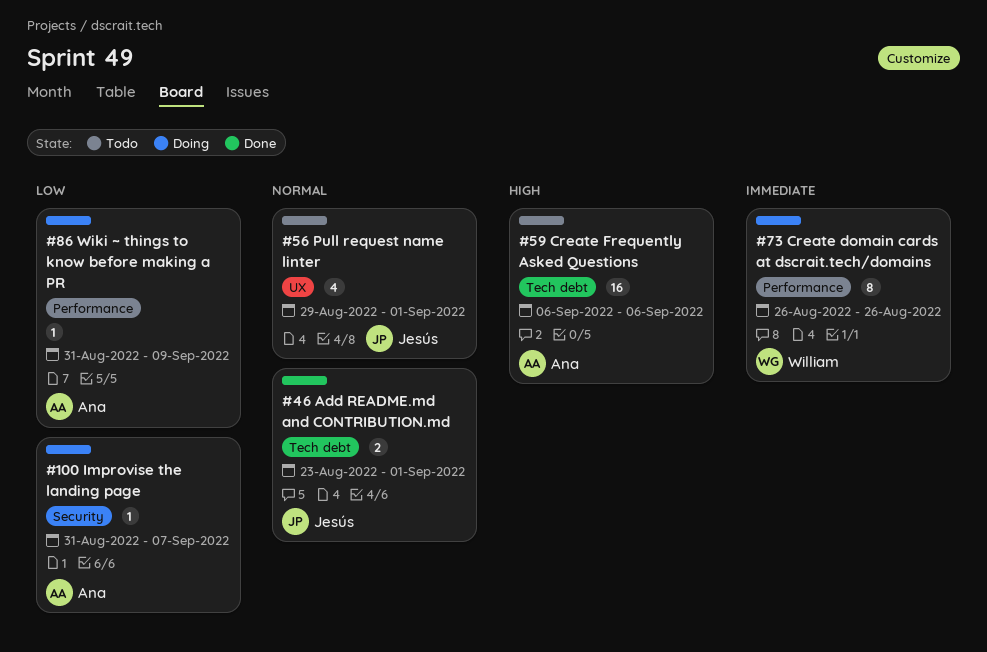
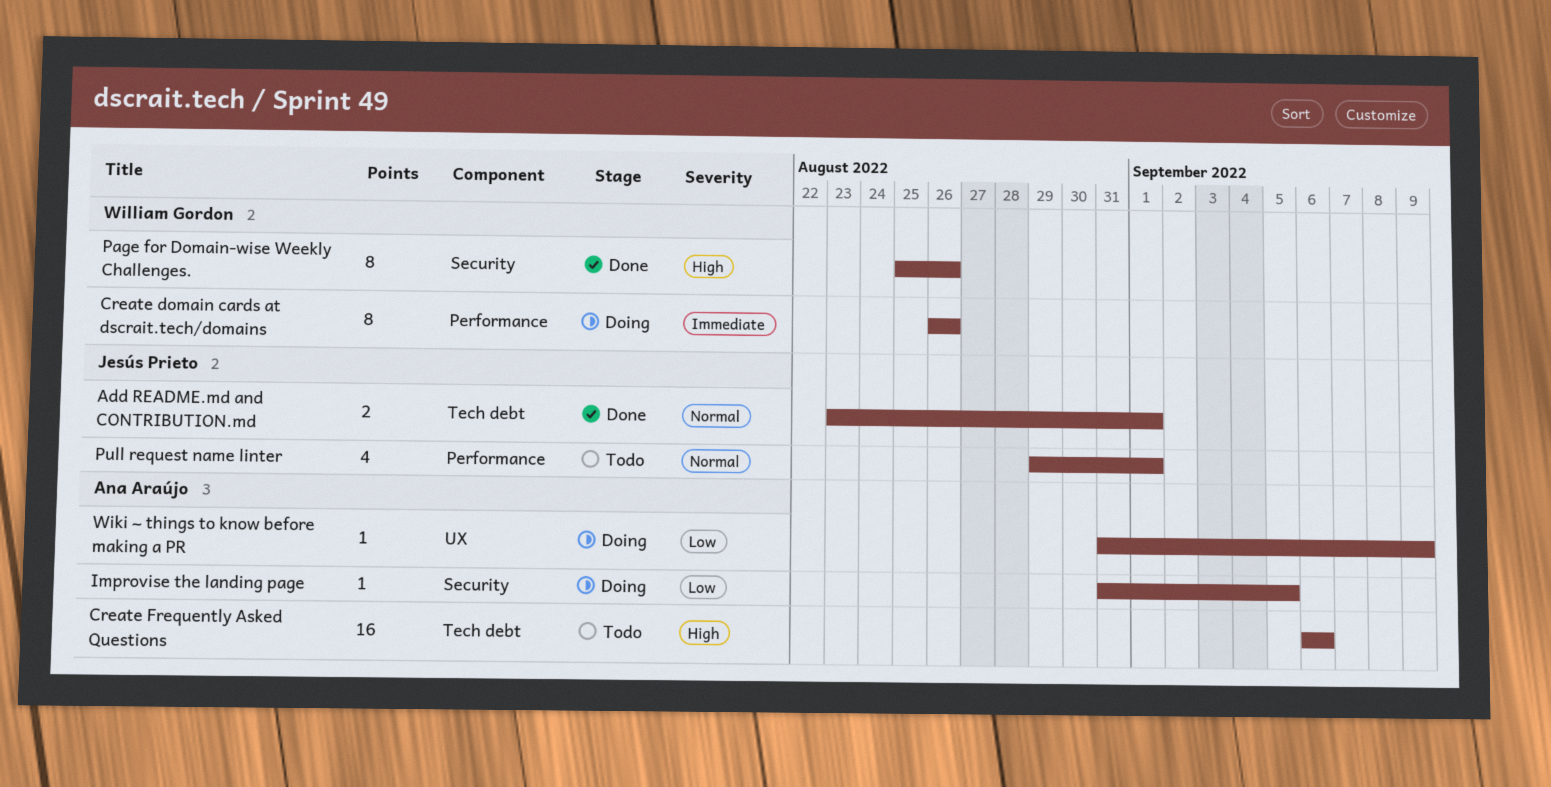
Improvise the landing page, due: Sep 7 -> Sep 5
Page for Domain-wise Weekly Challenges.: none -> present
Pull request name linter, label: UX -> Performance
Wiki ~ things to know before making a PR, label: Performance -> UX

